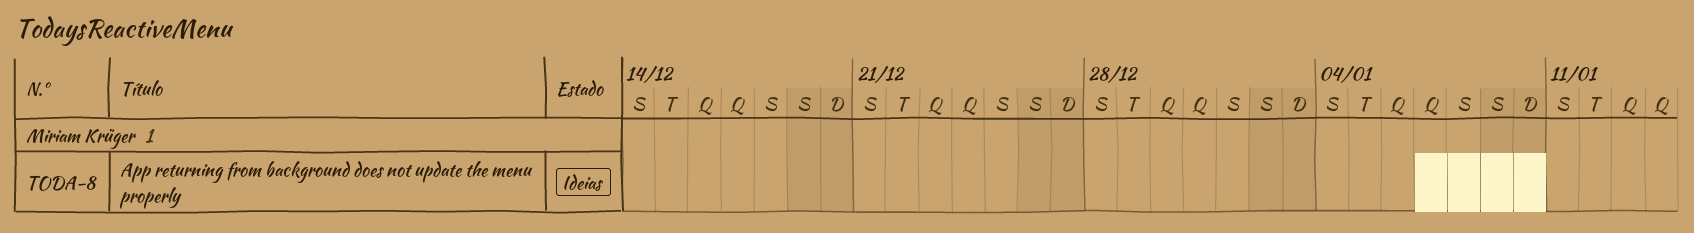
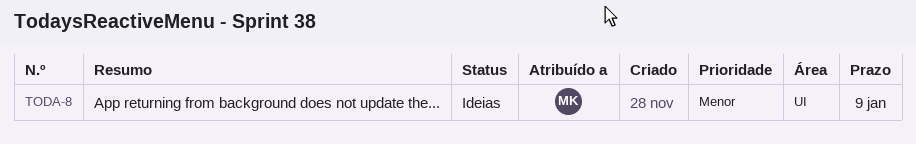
TODA-8, due: Jan 10 -> Jan 9

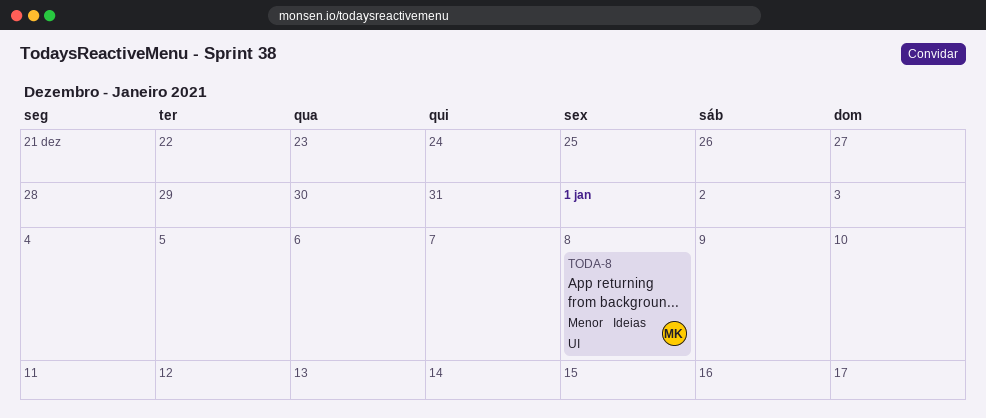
TODA-8, due: Jan 9 -> Jan 8

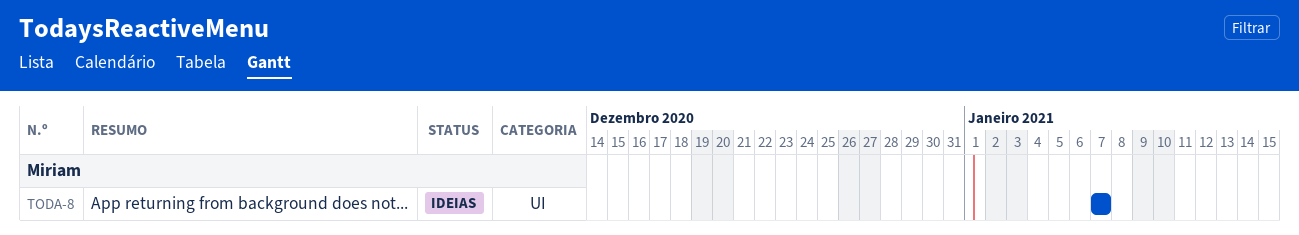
TODA-8, due: Jan 8 -> Jan 7

